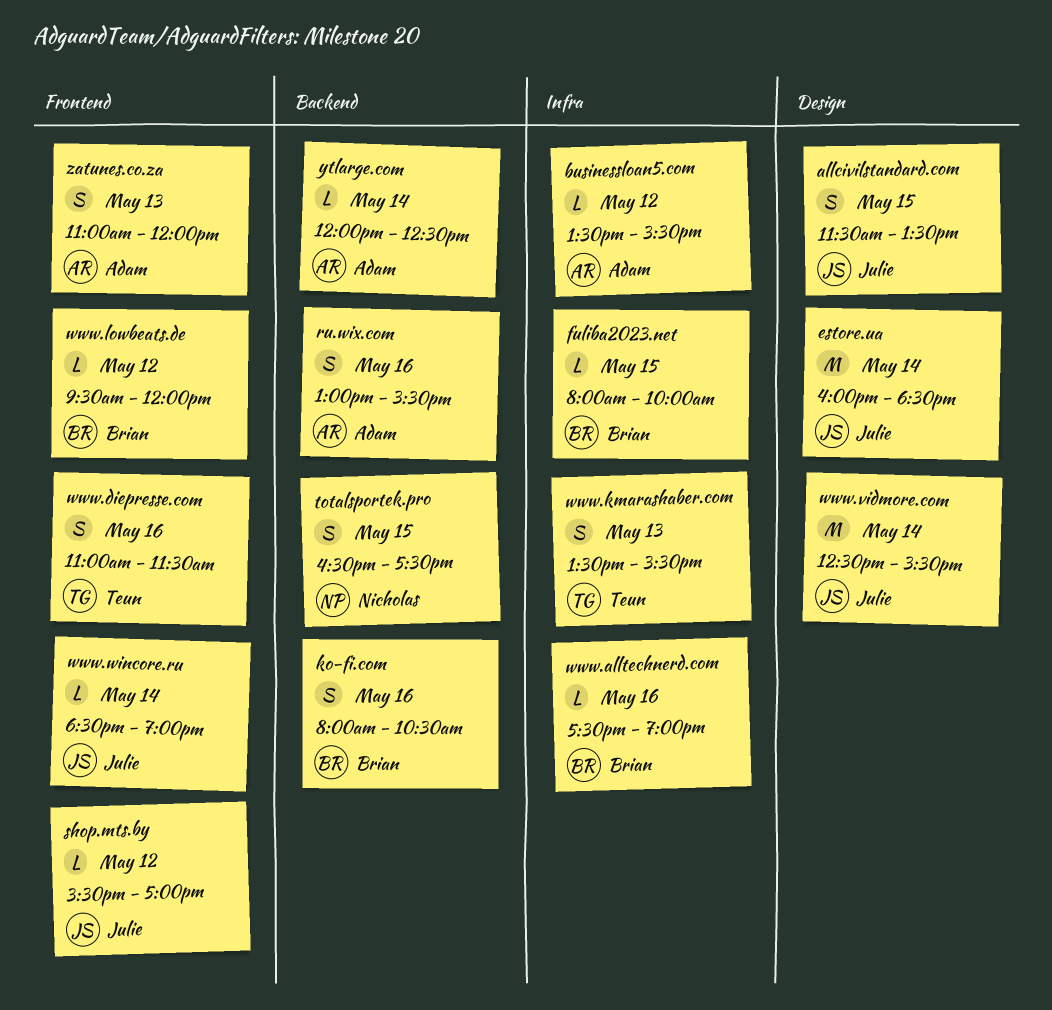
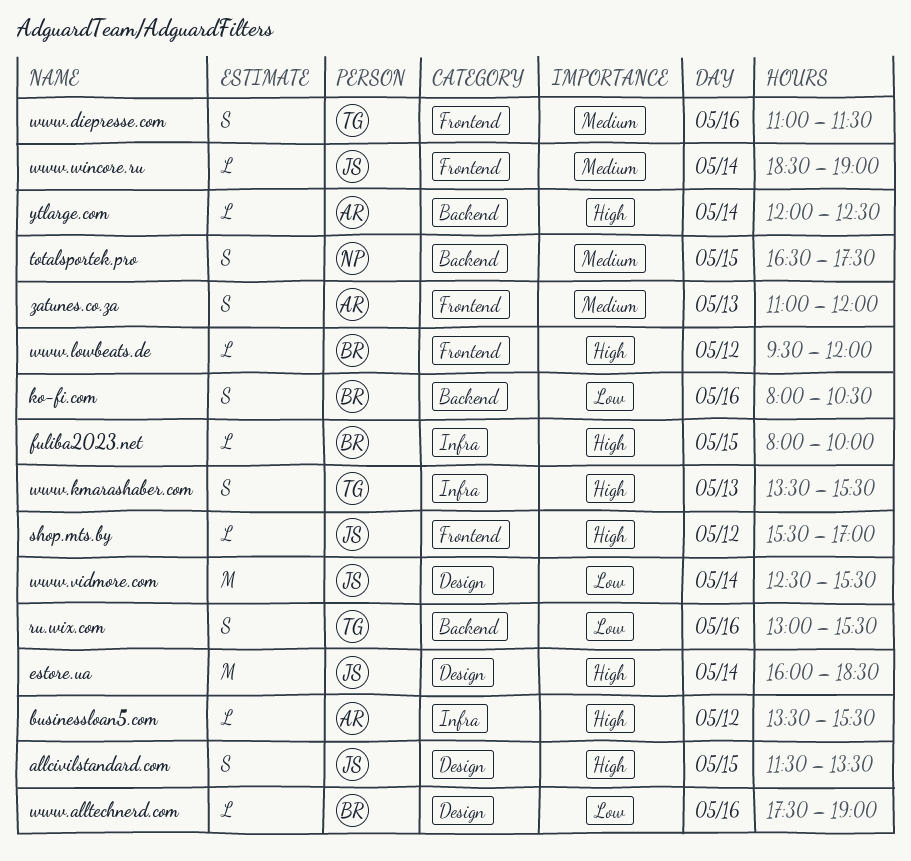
ru.wix.com, owner: Adam -> Teun
www.alltechnerd.com, label: Infra -> Design

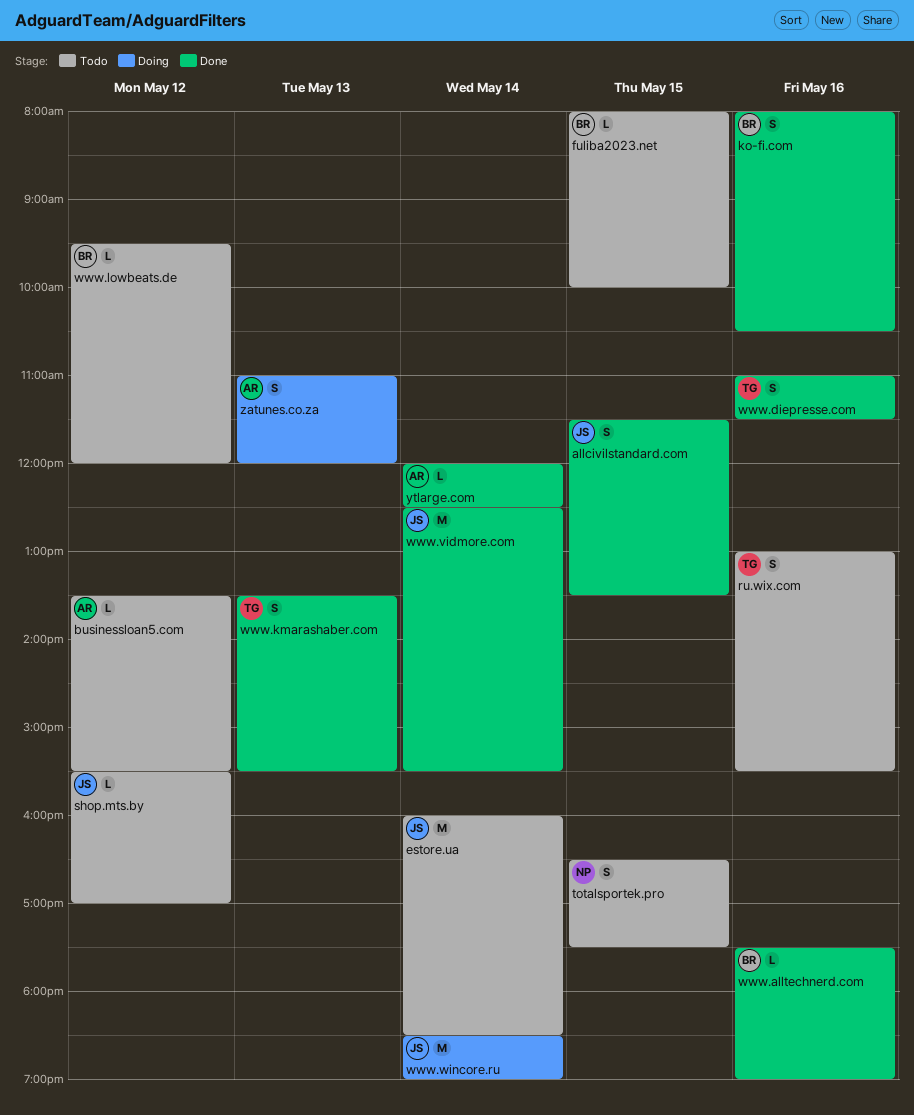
www.wincore.ru, estimate: L -> M

